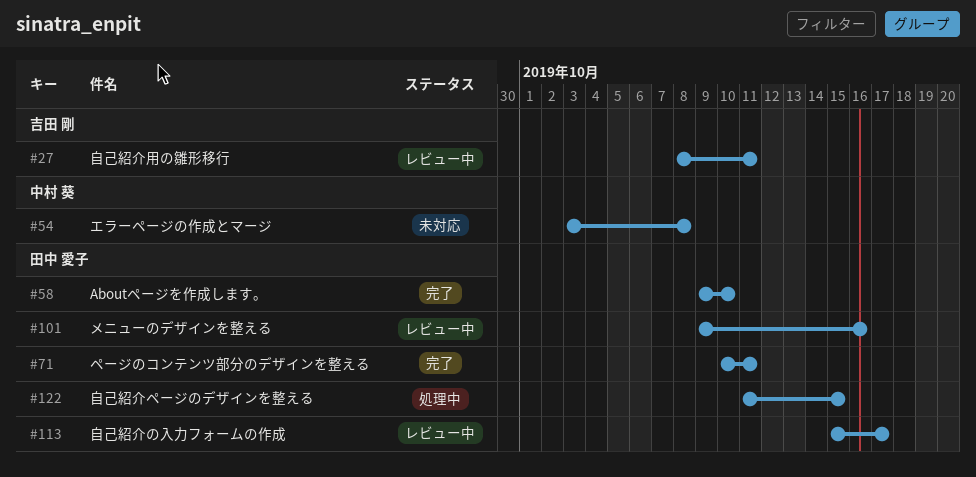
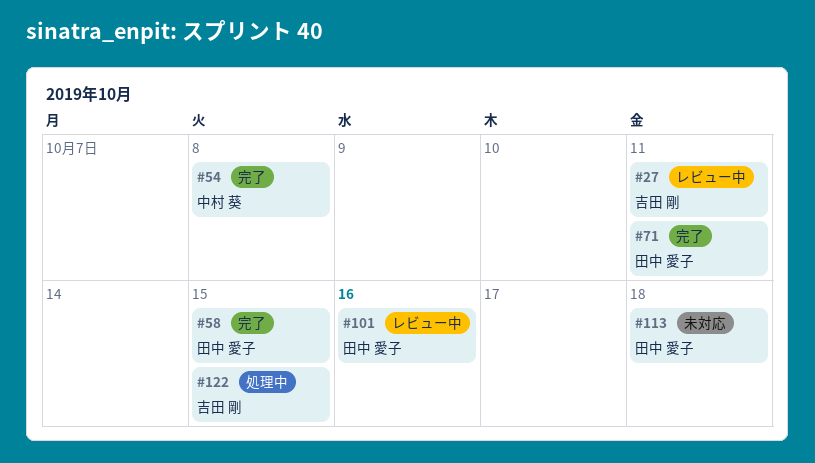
#54, status: 未対応 -> 完了
#58, due: Oct 10 -> Oct 15
#113, status: レビュー中 -> 未対応
#113, due: Oct 17 -> Oct 18
#122, owner: 田中 愛子 -> 吉田 剛

